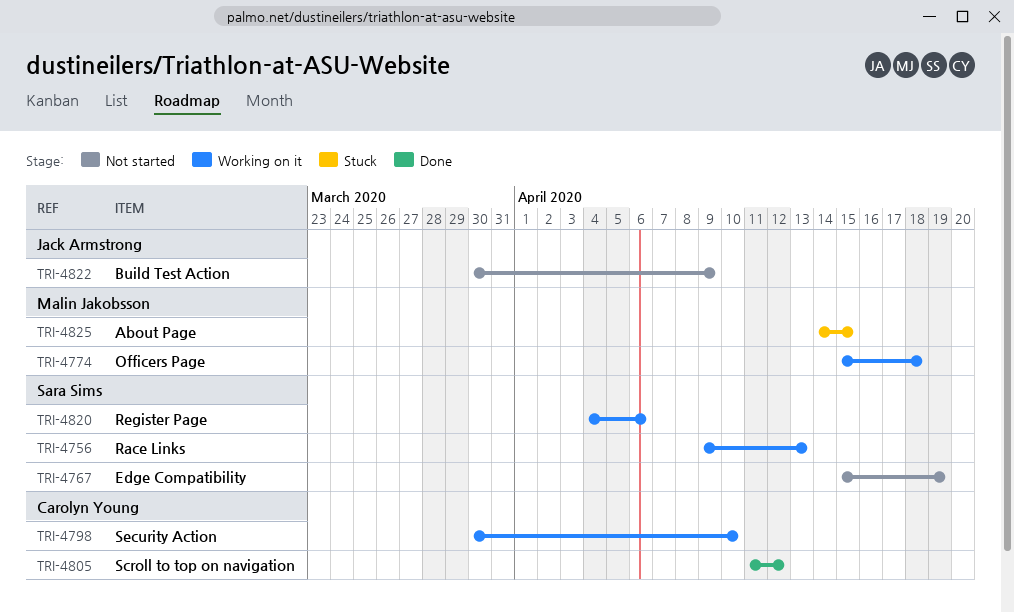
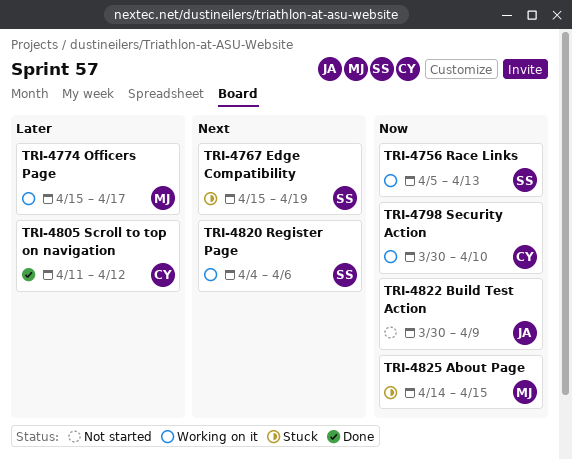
TRI-4756, start: Apr 9 -> Apr 5
TRI-4767, status: Not started -> Stuck
TRI-4774, due: Apr 18 -> Apr 17

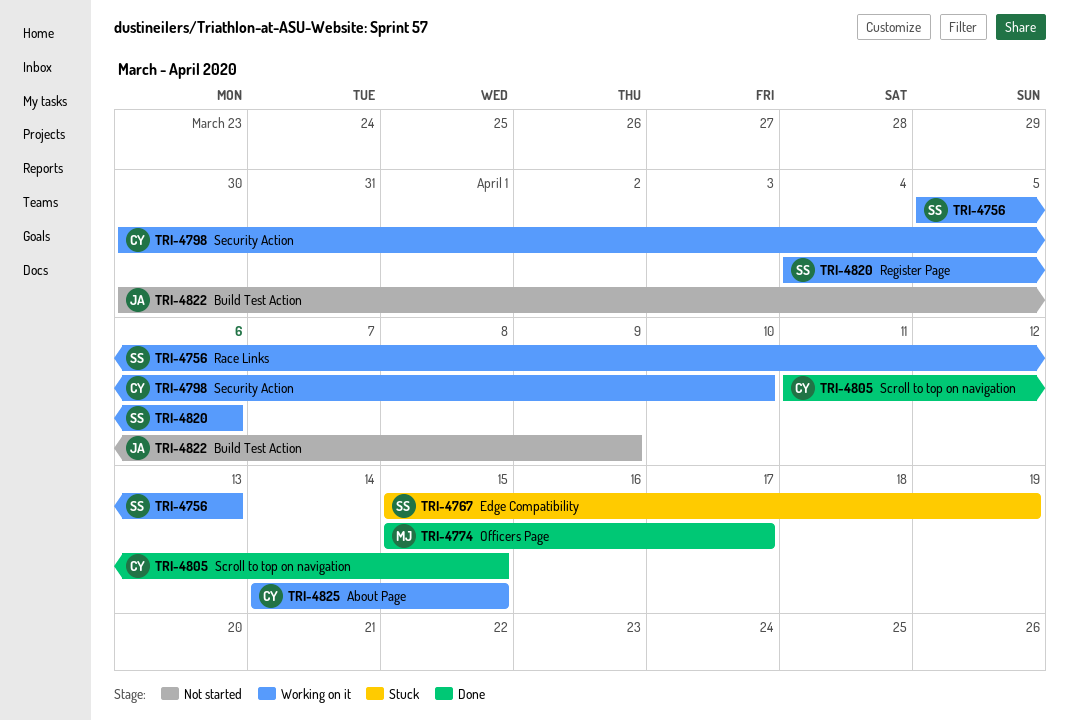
TRI-4774, status: Working on it -> Done
TRI-4805, due: Apr 12 -> Apr 15
TRI-4825, status: Stuck -> Working on it
TRI-4825, owner: MJ -> CY

